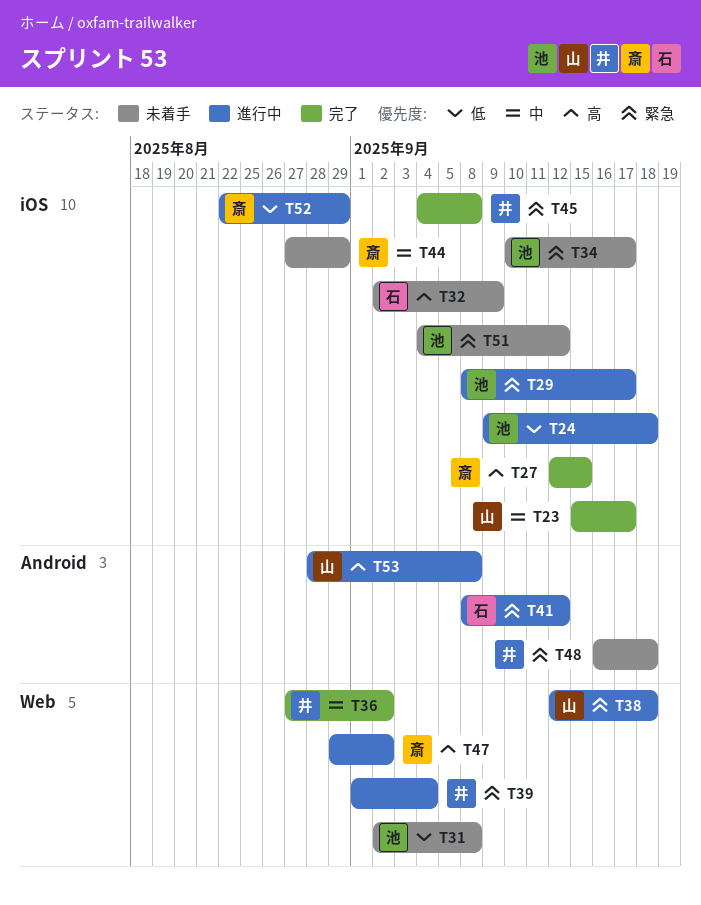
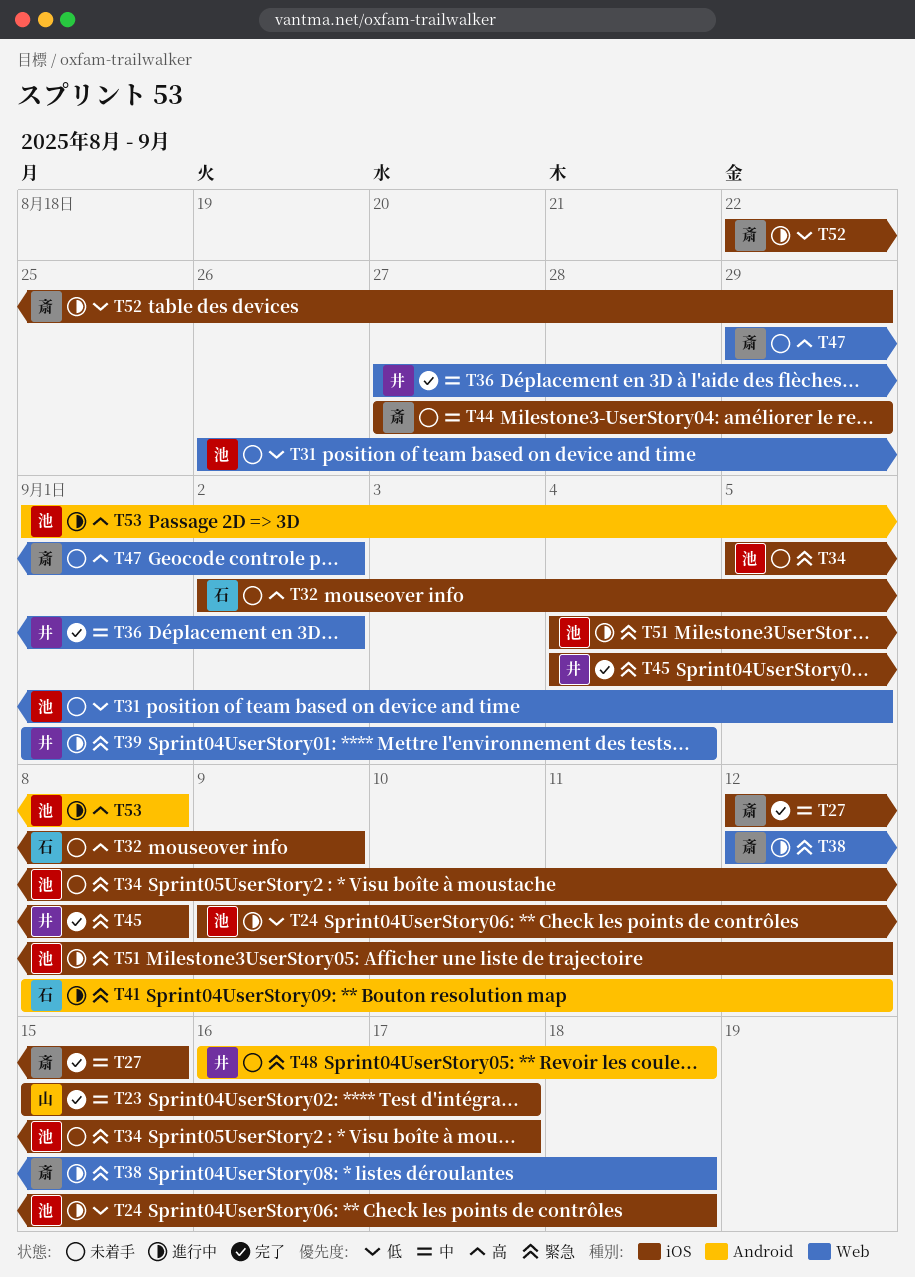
T27, priority: 高 -> 中
T29: present -> none
T31, start: Sep 2 -> Aug 26
T31, due: Sep 8 -> Sep 5
T34, start: Sep 10 -> Sep 5
T38, owner: 山 -> 斎
T47, status: 進行中 -> 未着手
T51, status: 未着手 -> 進行中
T53, owner: 山 -> 池
T53, start: Aug 28 -> Sep 1

